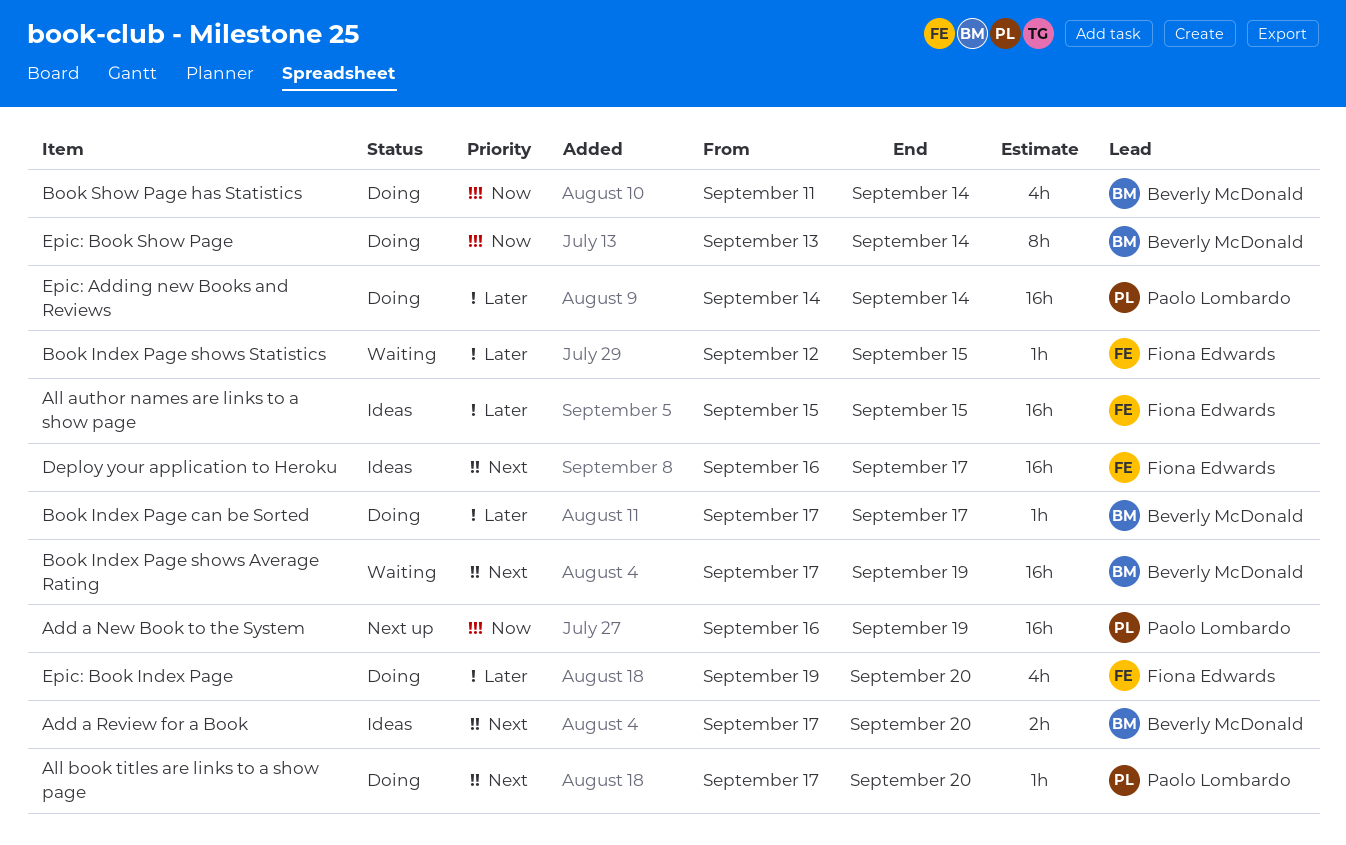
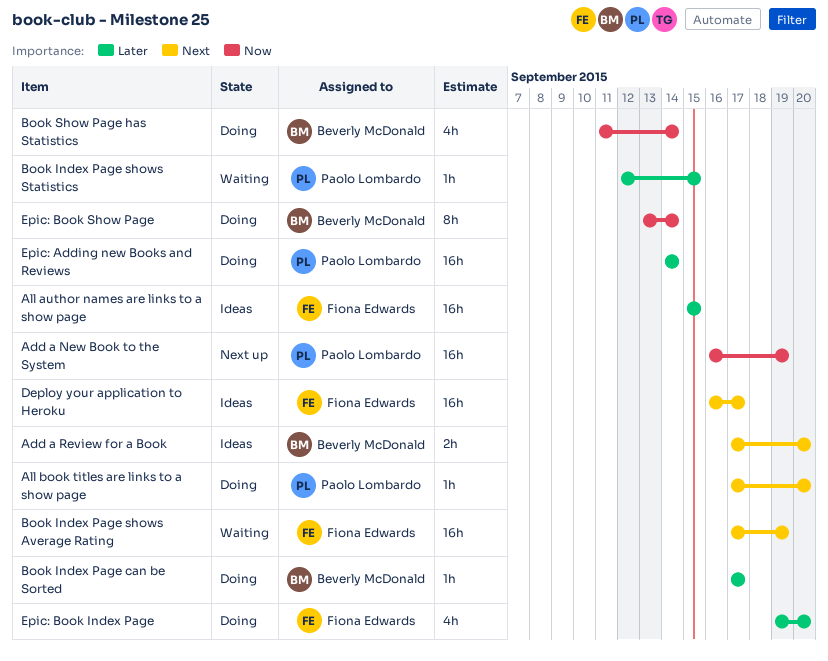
Book Index Page shows Average Rating, owner: Beverly McDonald -> Fiona Edwards
Book Index Page shows Statistics, owner: Fiona Edwards -> Paolo Lombardo

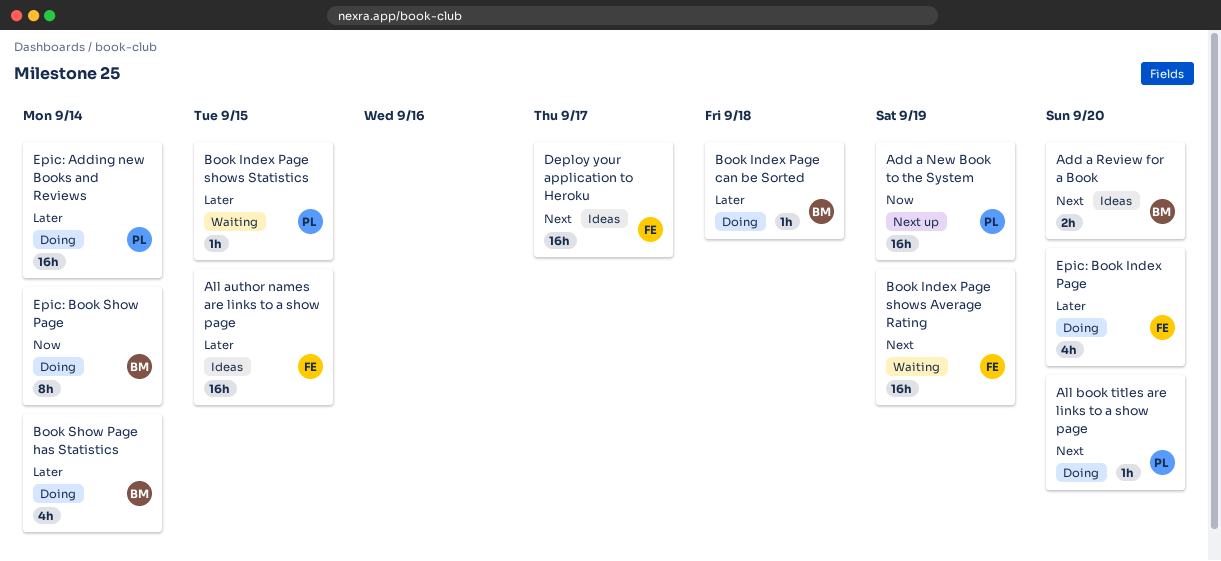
Book Index Page can be Sorted, due: Sep 17 -> Sep 18
Book Show Page has Statistics, priority: Now -> Later

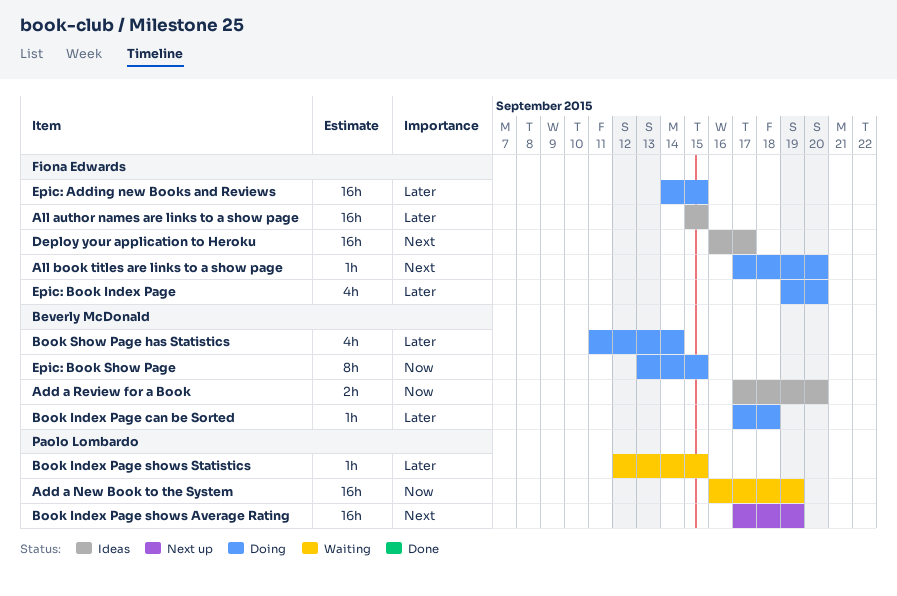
Add a New Book to the System, status: Next up -> Waiting
Add a Review for a Book, priority: Next -> Now
All book titles are links to a show page, owner: Paolo Lombardo -> Fiona Edwards
Book Index Page shows Average Rating, status: Waiting -> Next up
Book Index Page shows Average Rating, owner: Fiona Edwards -> Paolo Lombardo
Epic: Adding new Books and Reviews, owner: Paolo Lombardo -> Fiona Edwards
Epic: Adding new Books and Reviews, due: Sep 14 -> Sep 15
Epic: Book Show Page, due: Sep 14 -> Sep 15

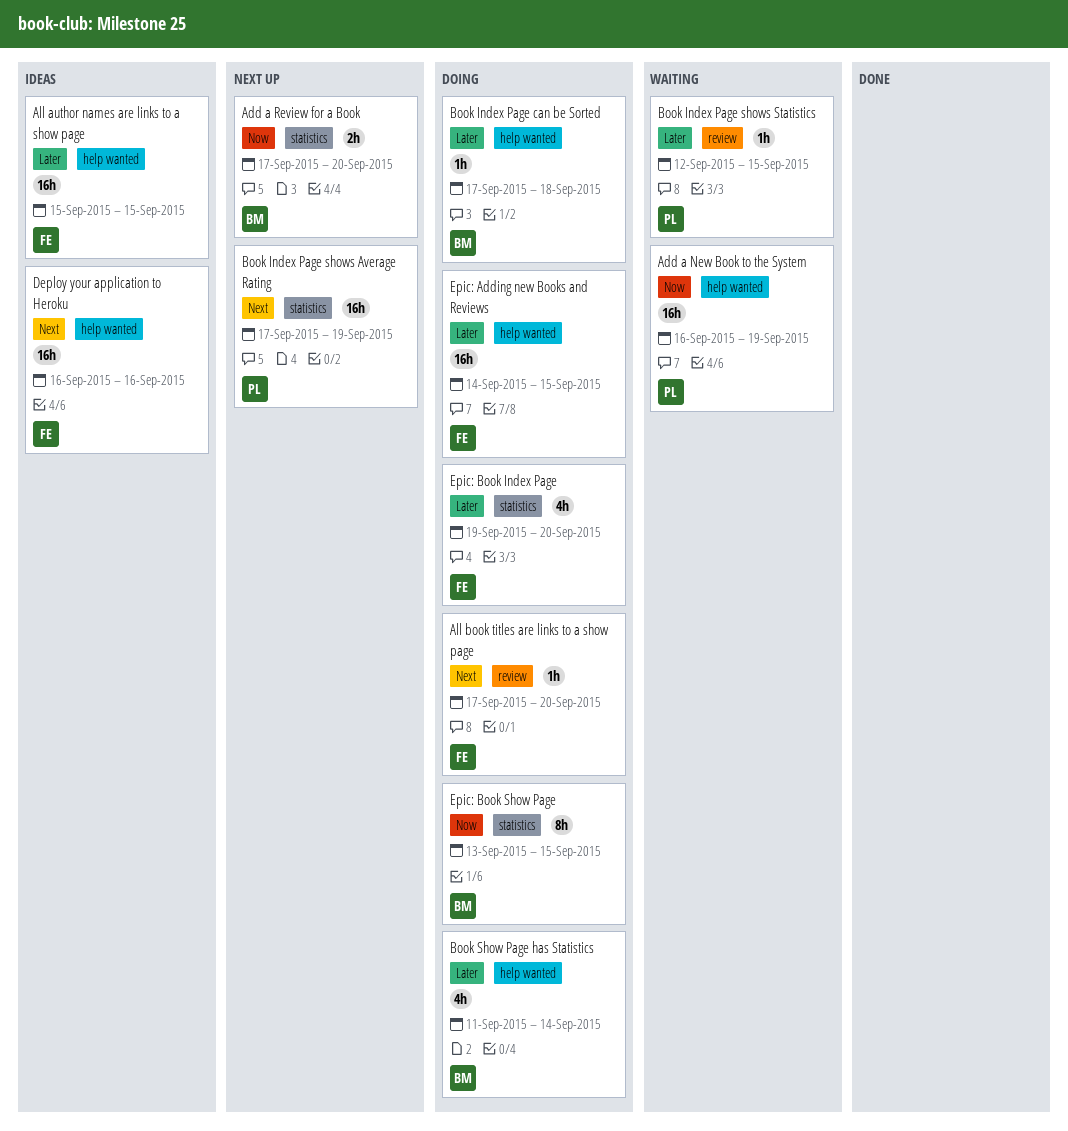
Add a Review for a Book, status: Ideas -> Next up
Deploy your application to Heroku, due: Sep 17 -> Sep 16

